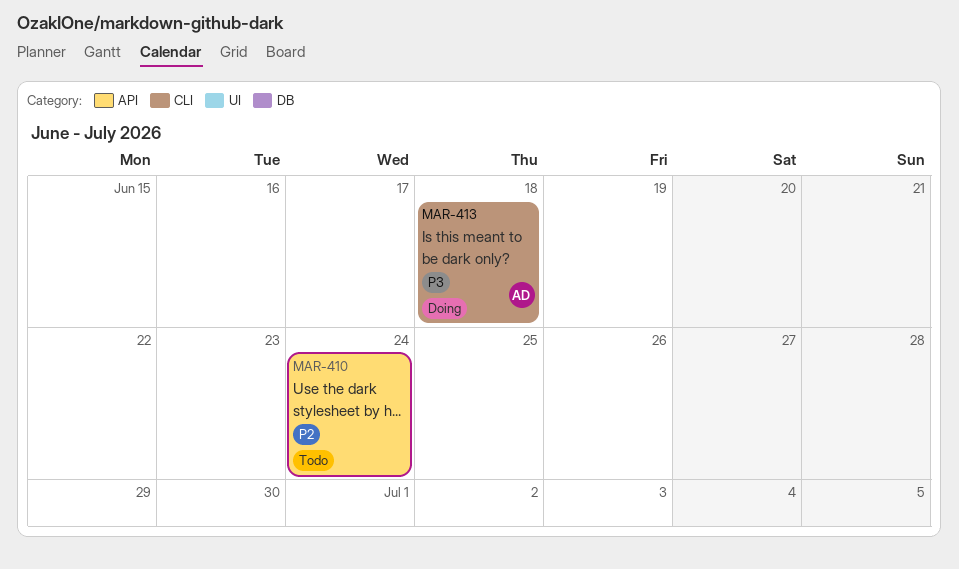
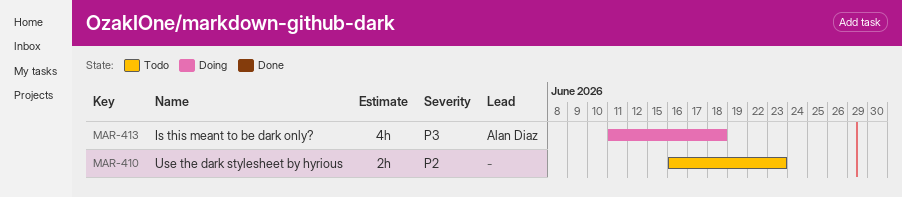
MAR-410, due: Jun 24 -> Jun 23

